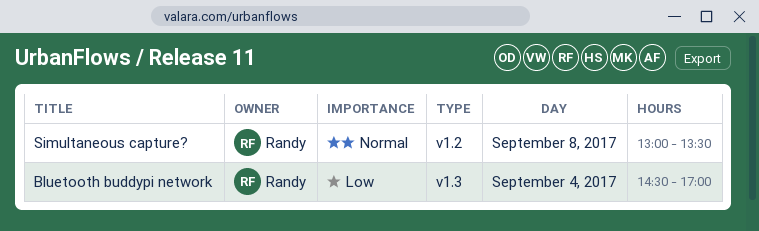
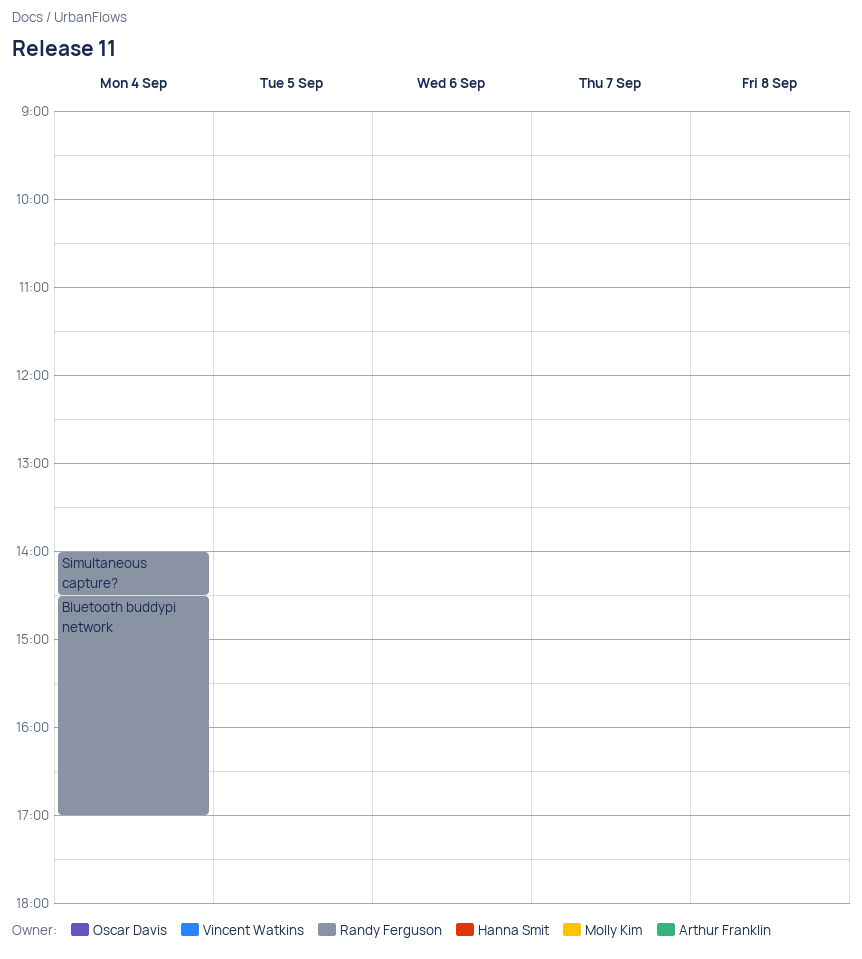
Simultaneous capture?, day: Sep 8 -> Sep 4
Simultaneous capture?, begins: 13:00 -> 14:00
Simultaneous capture?, ends: 13:30 -> 14:30

